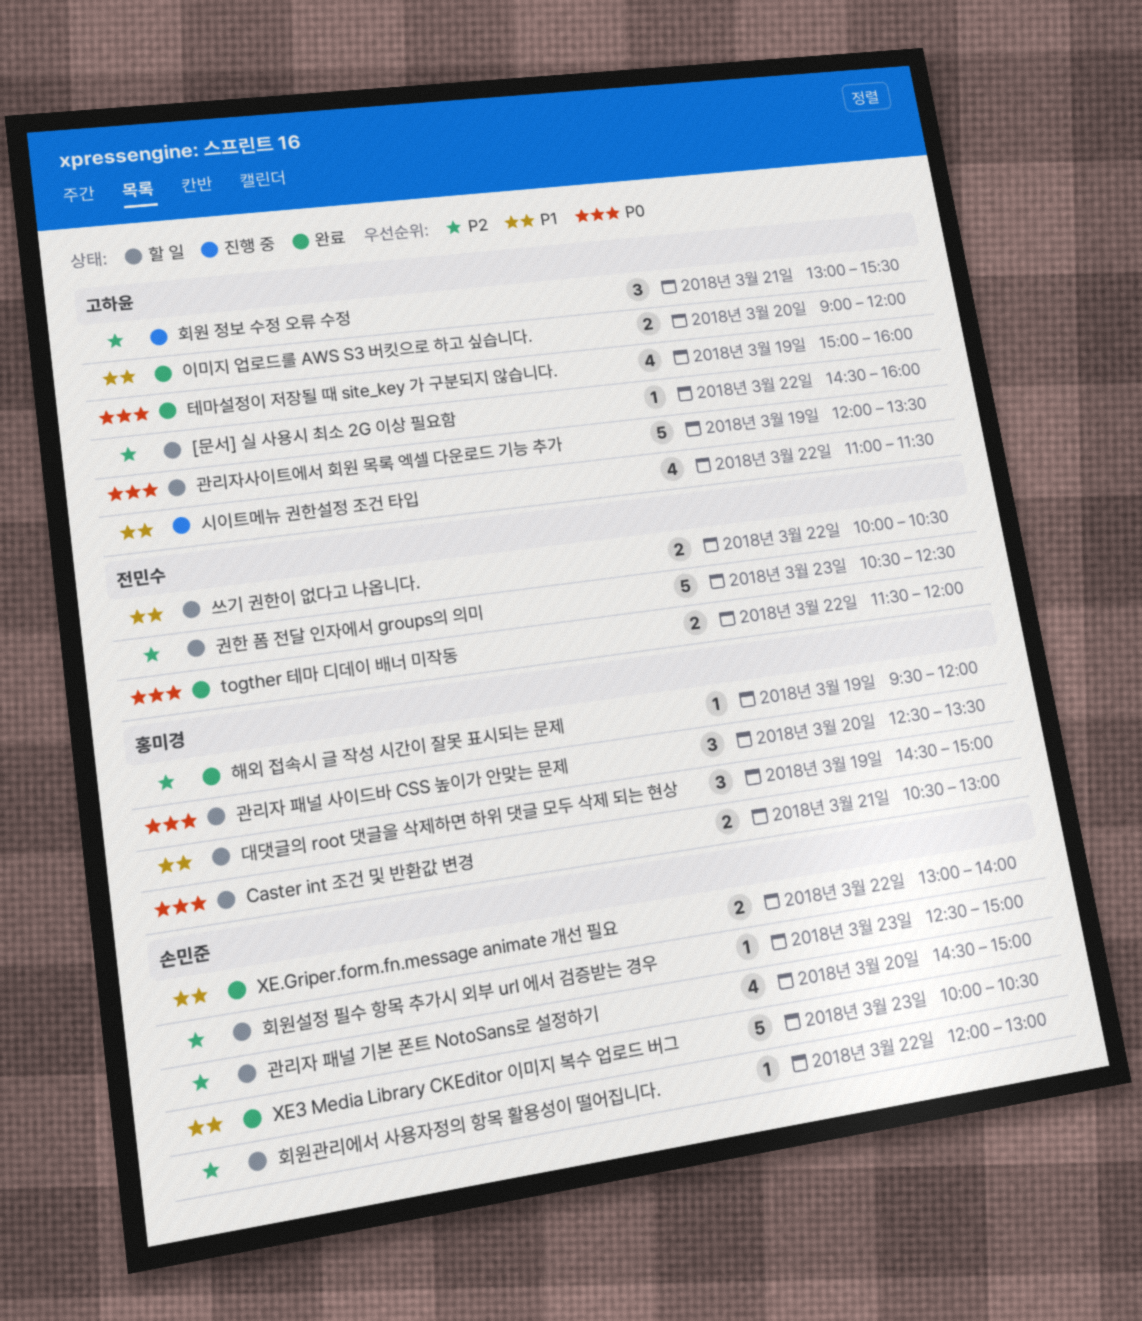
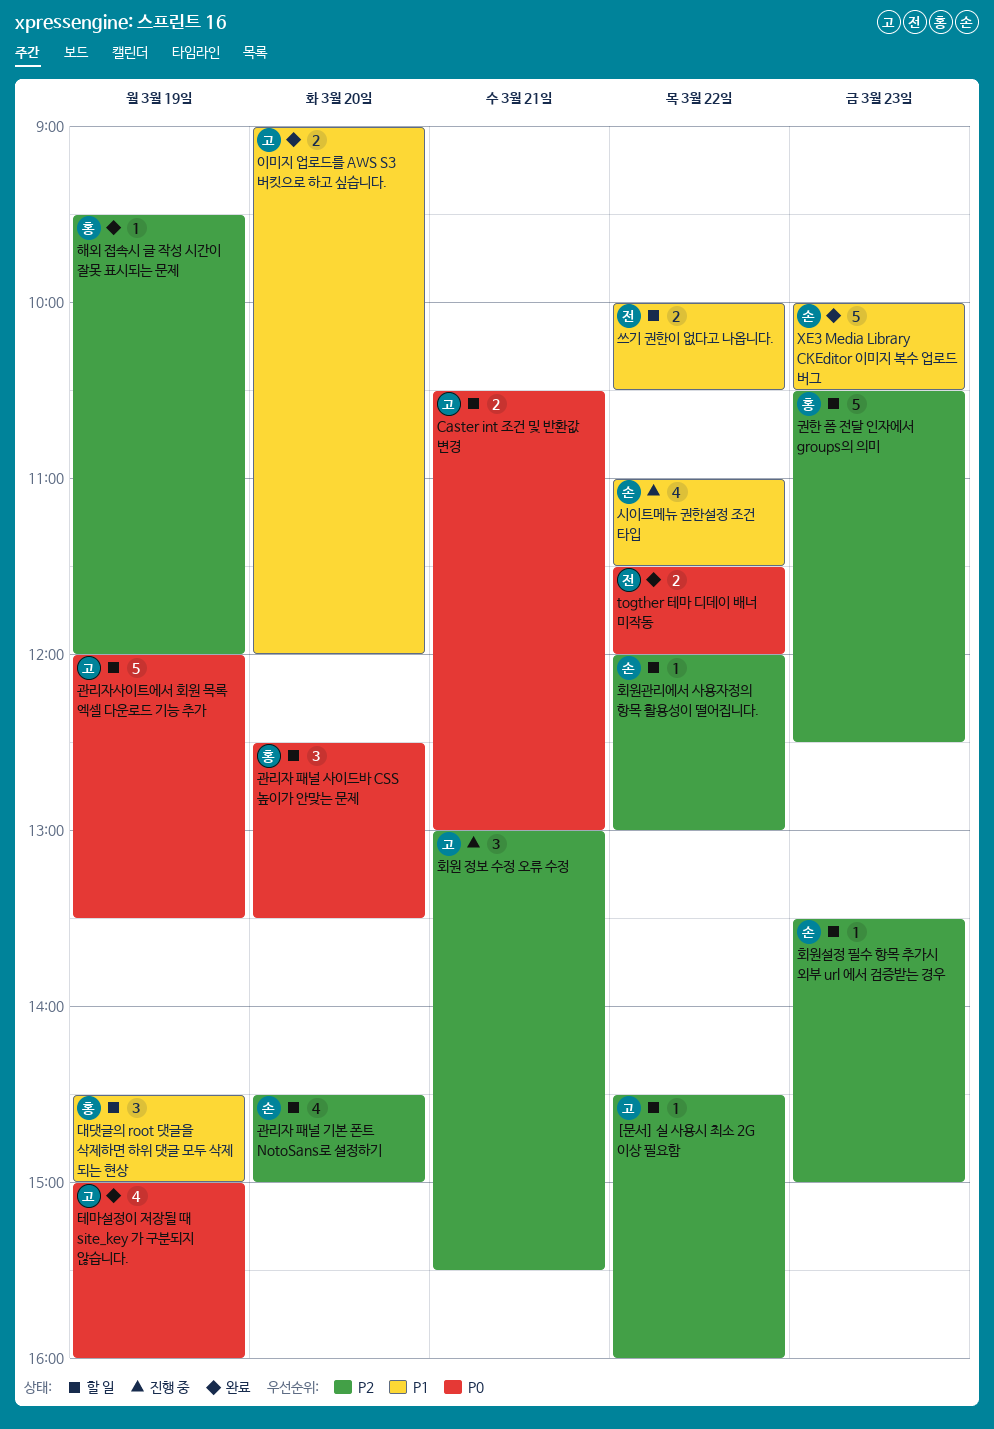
Caster int 조건 및 반환값 변경, owner: 홍미경 -> 고하윤
XE.Griper.form.fn.message animate 개선 필요: present -> none
권한 폼 전달 인자에서 groups의 의미, owner: 전민수 -> 홍미경
시이트메뉴 권한설정 조건 타입, owner: 고하윤 -> 손민준
회원설정 필수 항목 추가시 외부 url 에서 검증받는 경우, begins: 12:30 -> 13:30

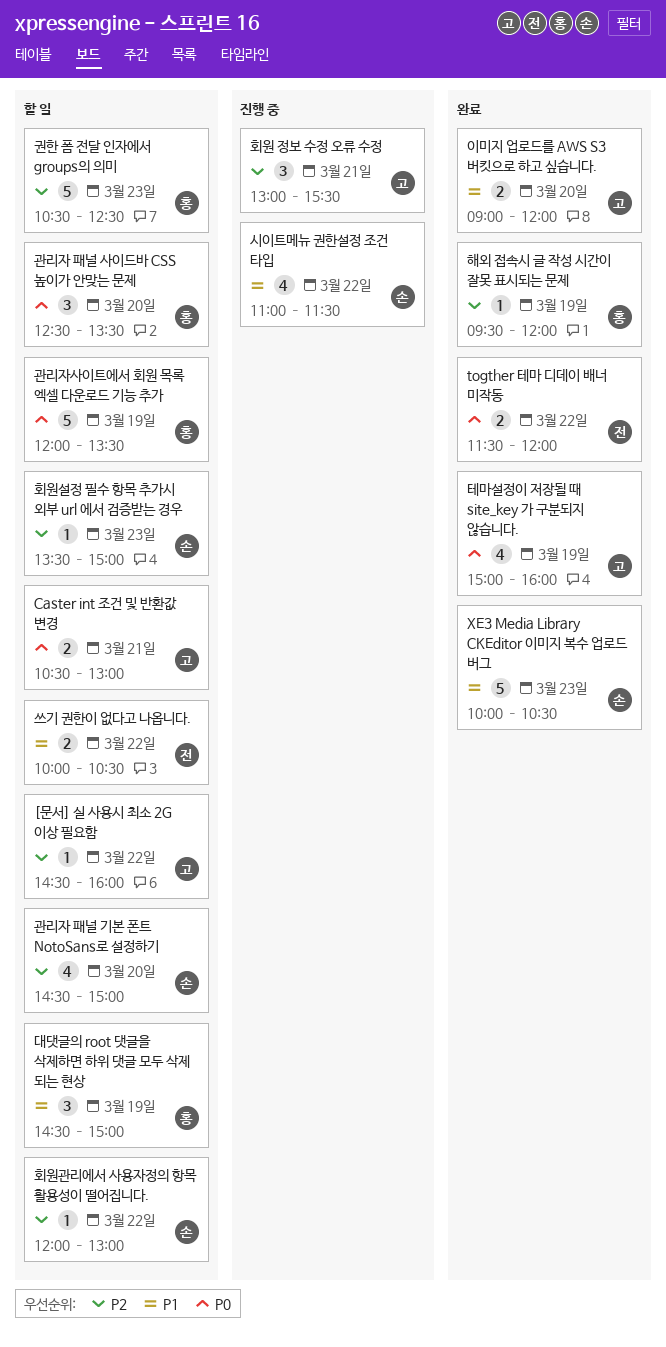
관리자사이트에서 회원 목록 엑셀 다운로드 기능 추가, owner: 고 -> 홍

